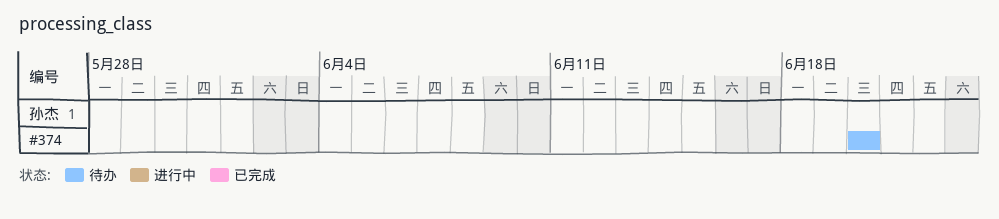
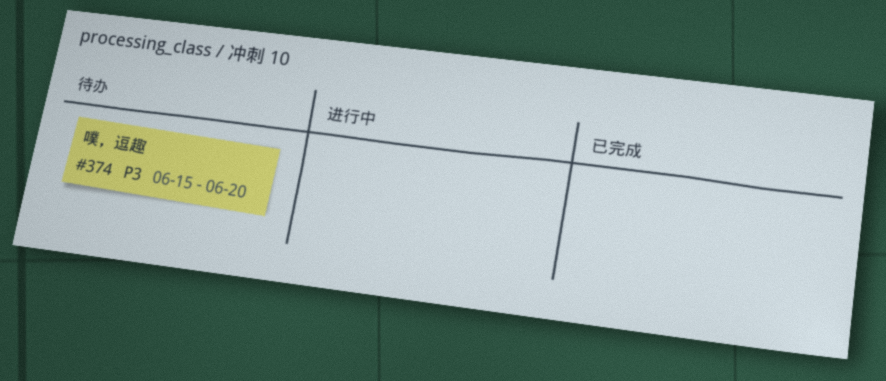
#374, start: Jun 20 -> Jun 15

